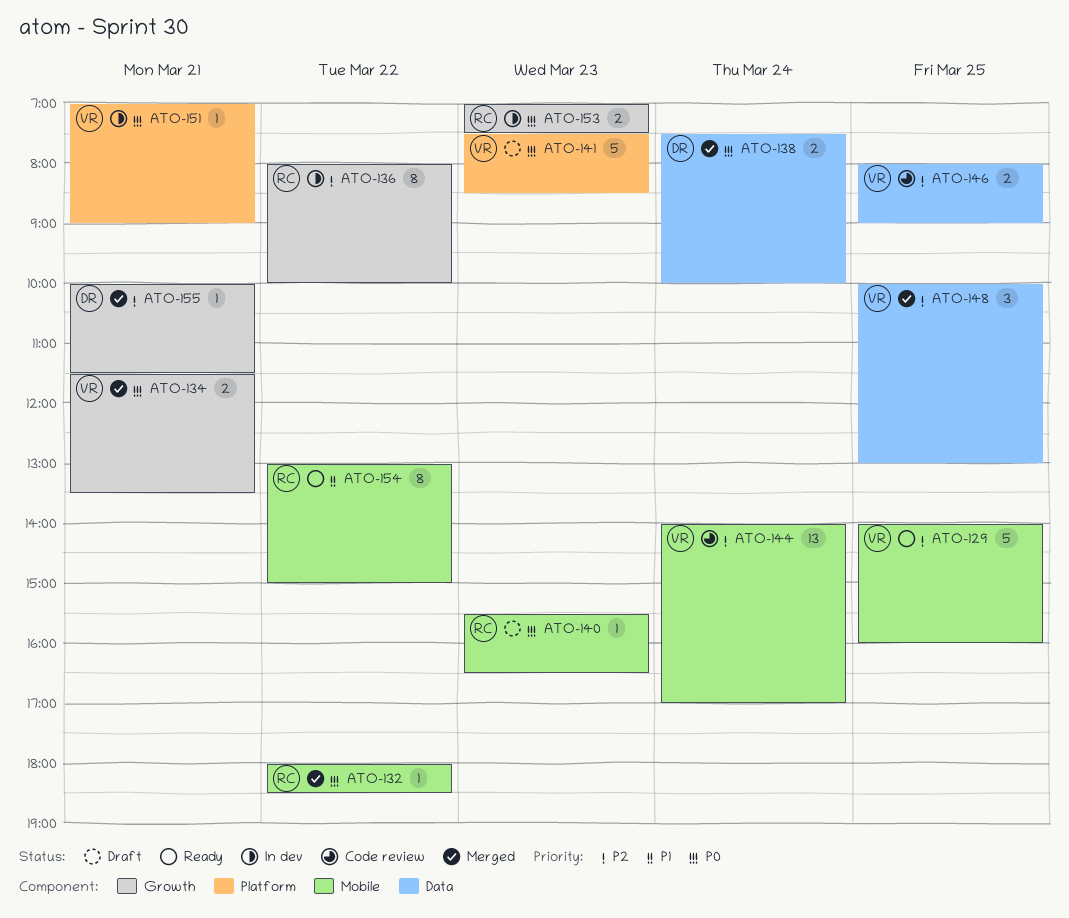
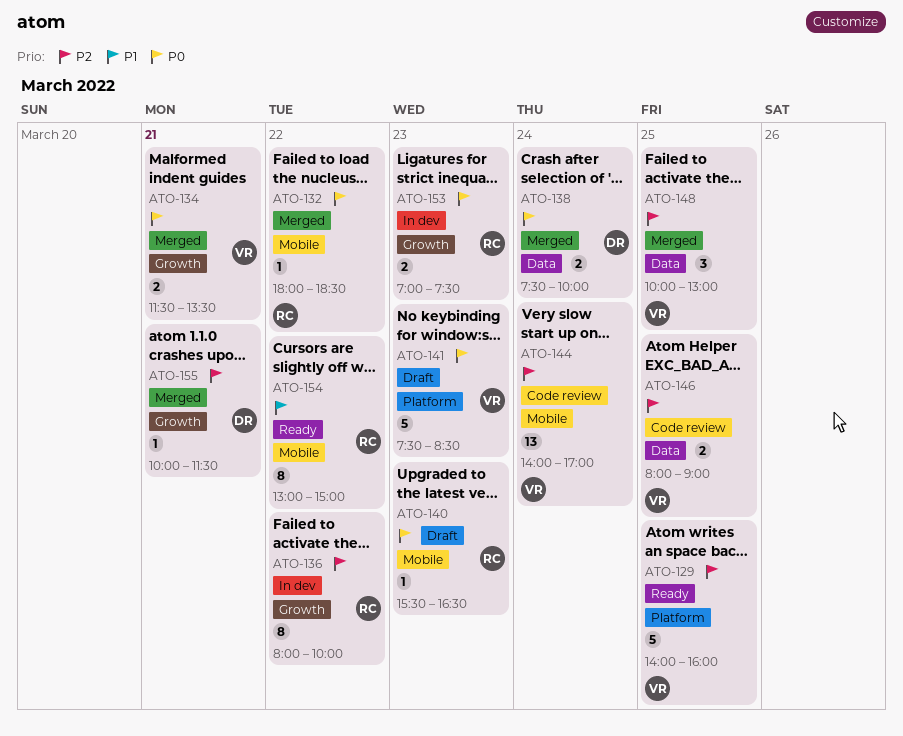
ATO-129, label: Mobile -> Platform
ATO-151: present -> none

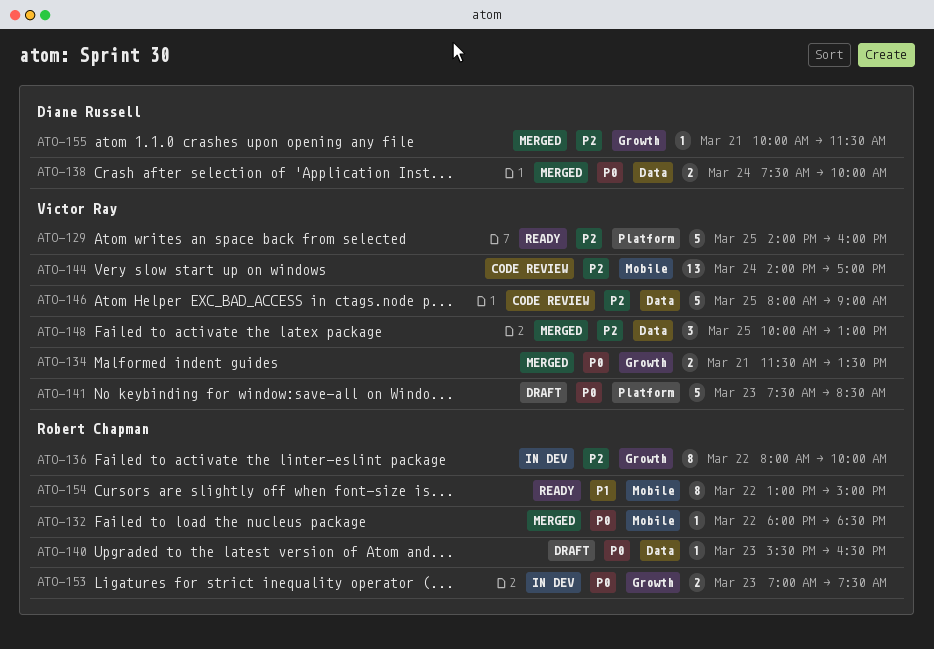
ATO-140, label: Mobile -> Data
ATO-146, estimate: 2 -> 5

